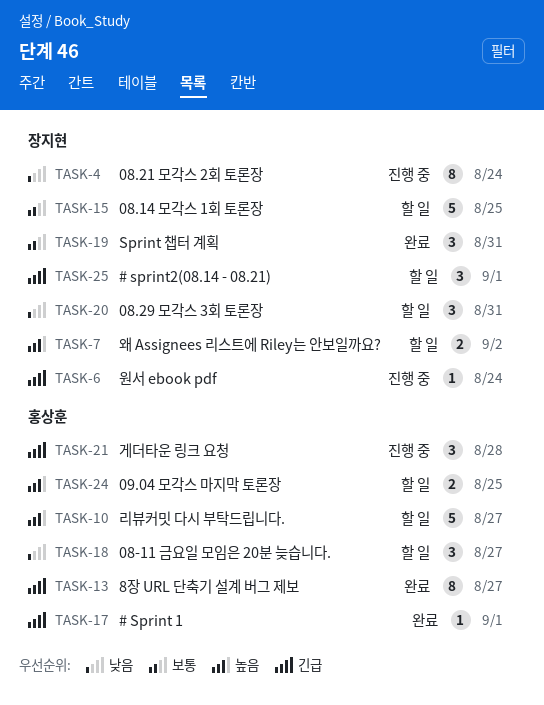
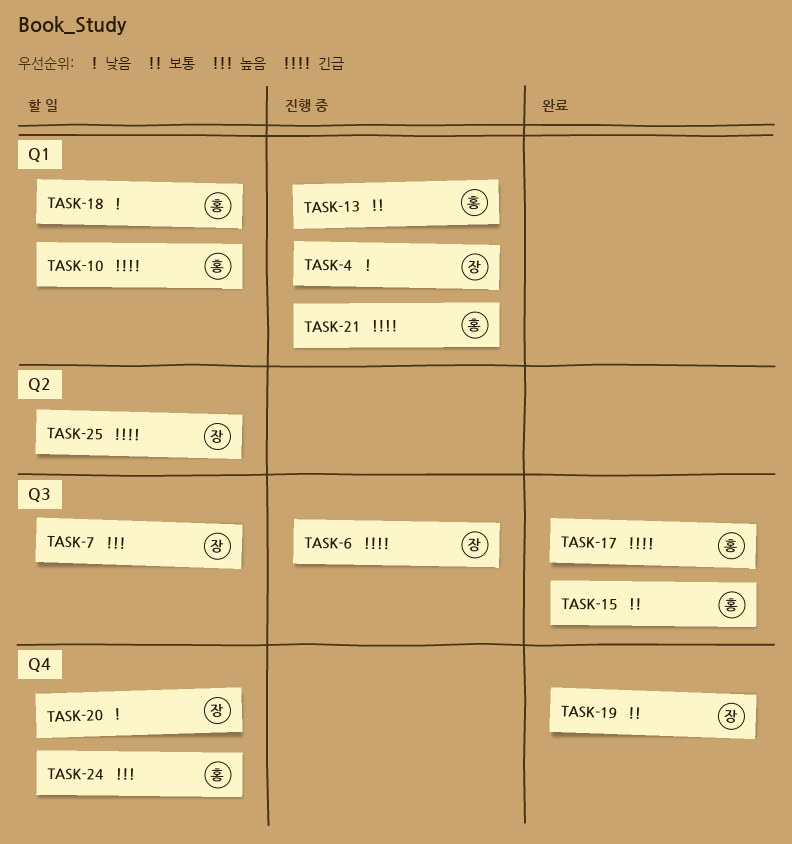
TASK-10, priority: 높음 -> 긴급
TASK-13, status: 완료 -> 진행 중
TASK-13, priority: 긴급 -> 보통
TASK-15, status: 할 일 -> 완료
TASK-15, owner: 장지현 -> 홍상훈

